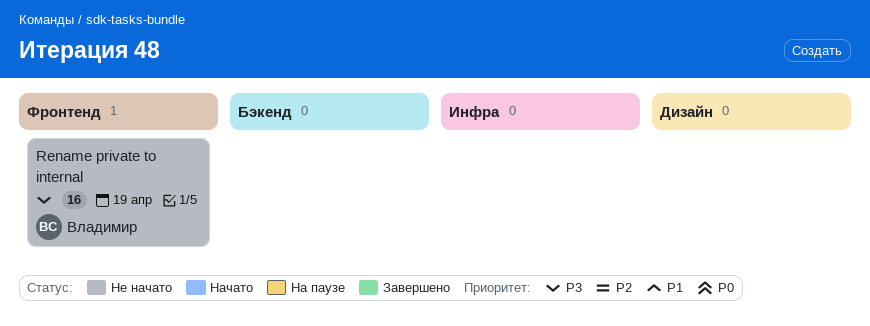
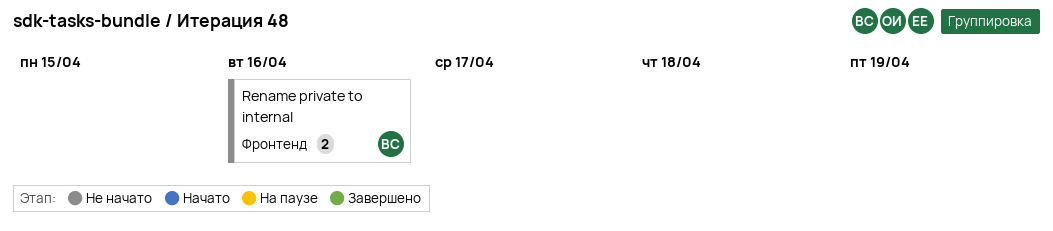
Rename private to internal, estimate: 16 -> 2
Rename private to internal, due: Apr 19 -> Apr 16

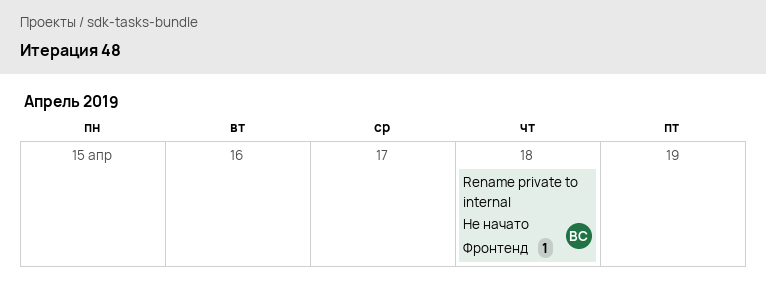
Rename private to internal, estimate: 2 -> 1
Rename private to internal, due: Apr 16 -> Apr 18

